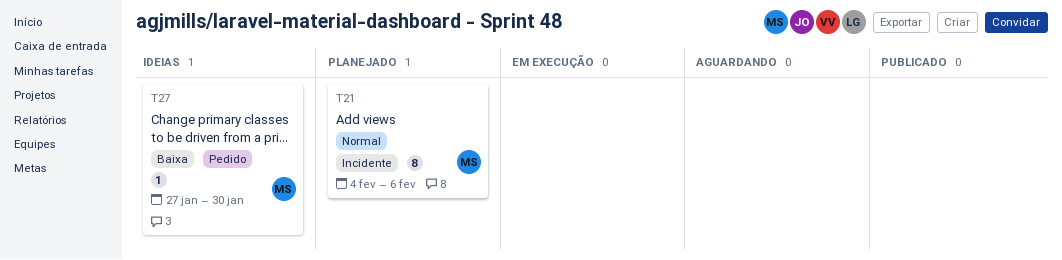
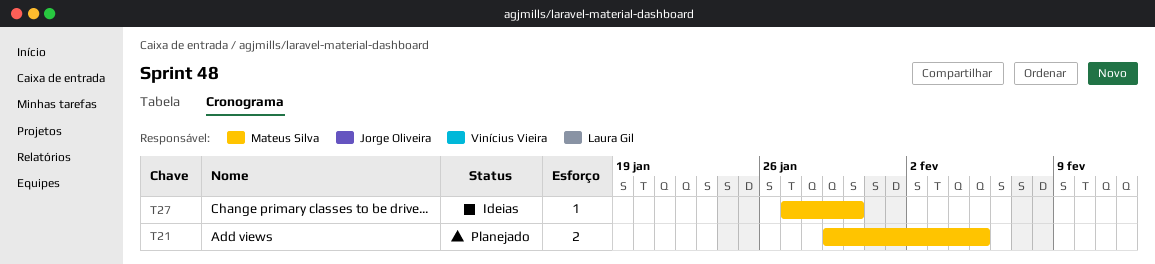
T21, estimate: 8 -> 2
T21, start: Feb 4 -> Jan 29
T21, due: Feb 6 -> Feb 5

